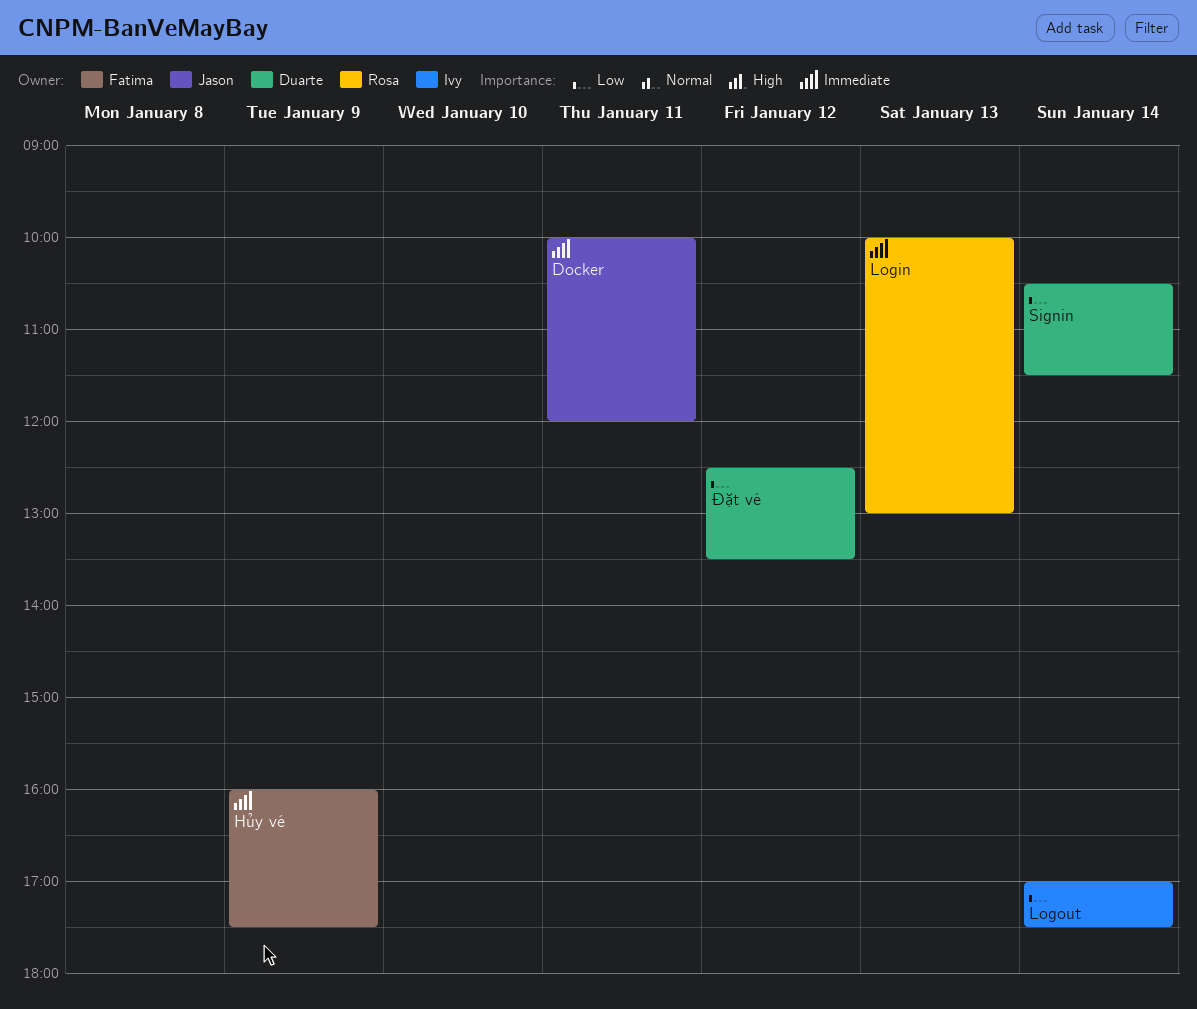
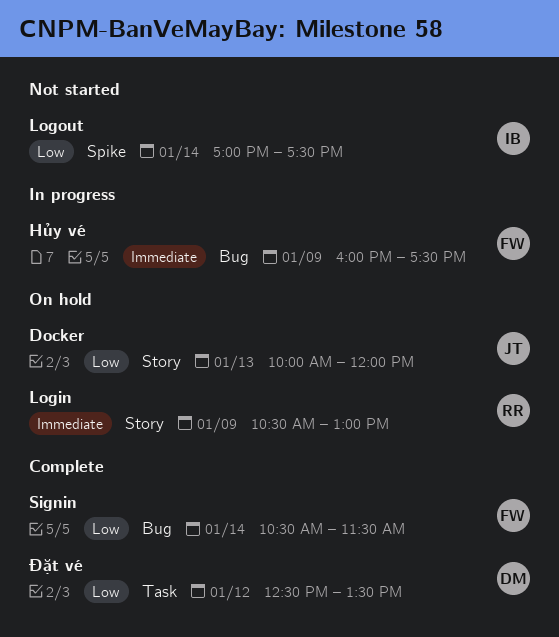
Docker, priority: Immediate -> Low
Docker, day: Jan 11 -> Jan 13
Login, day: Jan 13 -> Jan 9
Login, begins: 10:00 -> 10:30
Signin, owner: Duarte -> Fatima

